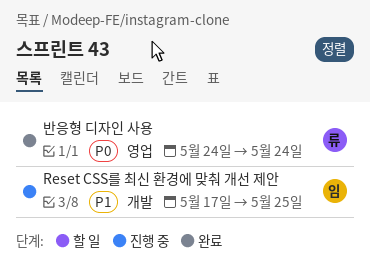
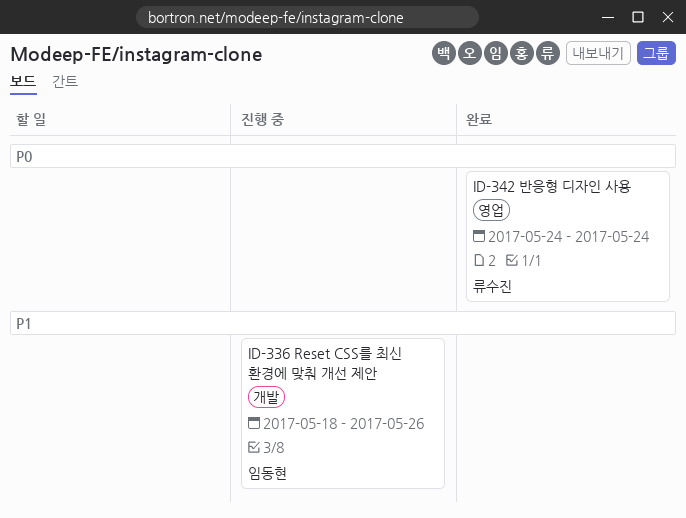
Reset CSS를 최신 환경에 맞춰 개선 제안, start: May 17 -> May 18
Reset CSS를 최신 환경에 맞춰 개선 제안, due: May 25 -> May 26

